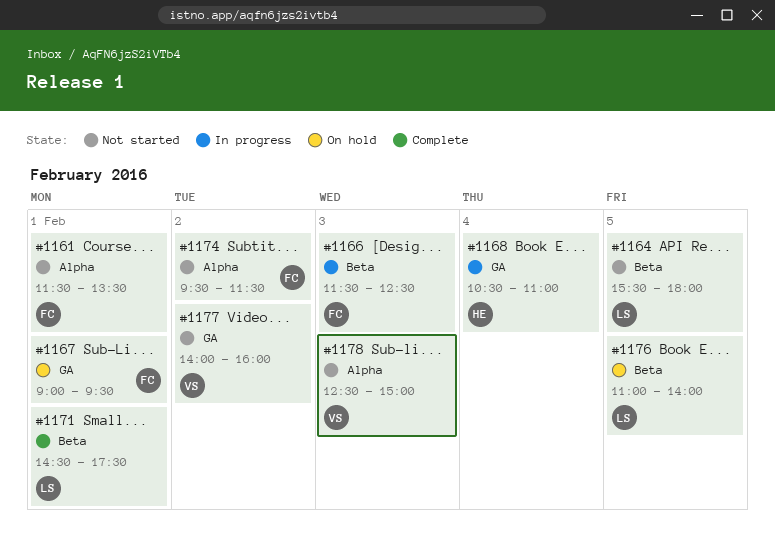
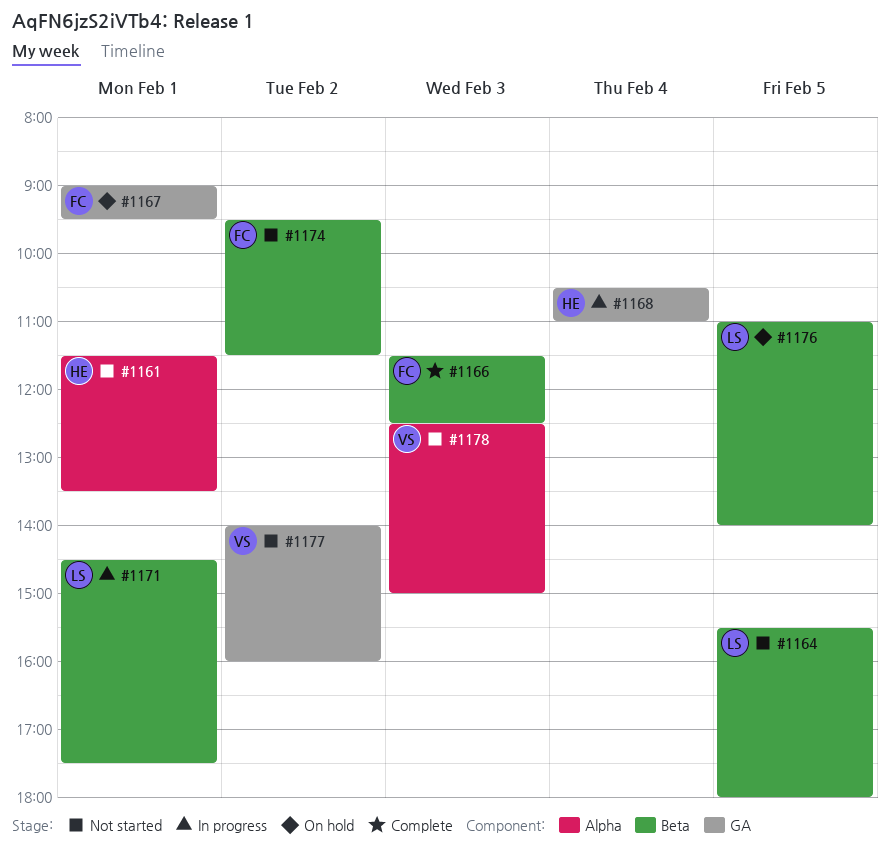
#1161, owner: FC -> HE
#1166, status: In progress -> Complete
#1171, status: Complete -> In progress
#1174, label: Alpha -> Beta

